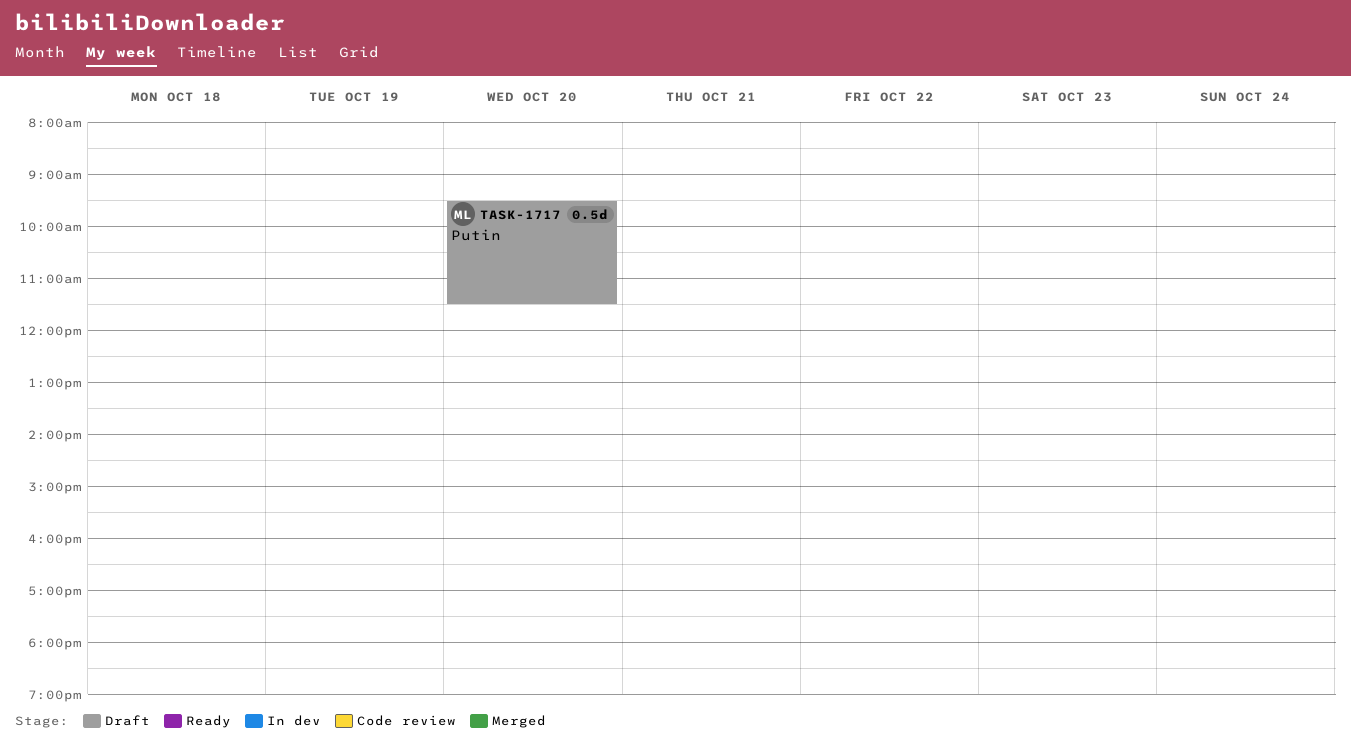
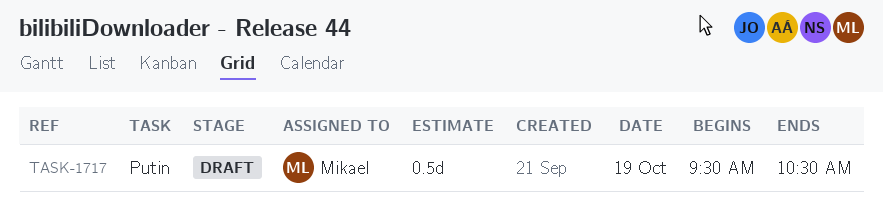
TASK-1717, day: Oct 20 -> Oct 19
TASK-1717, ends: 11:30 -> 10:30

